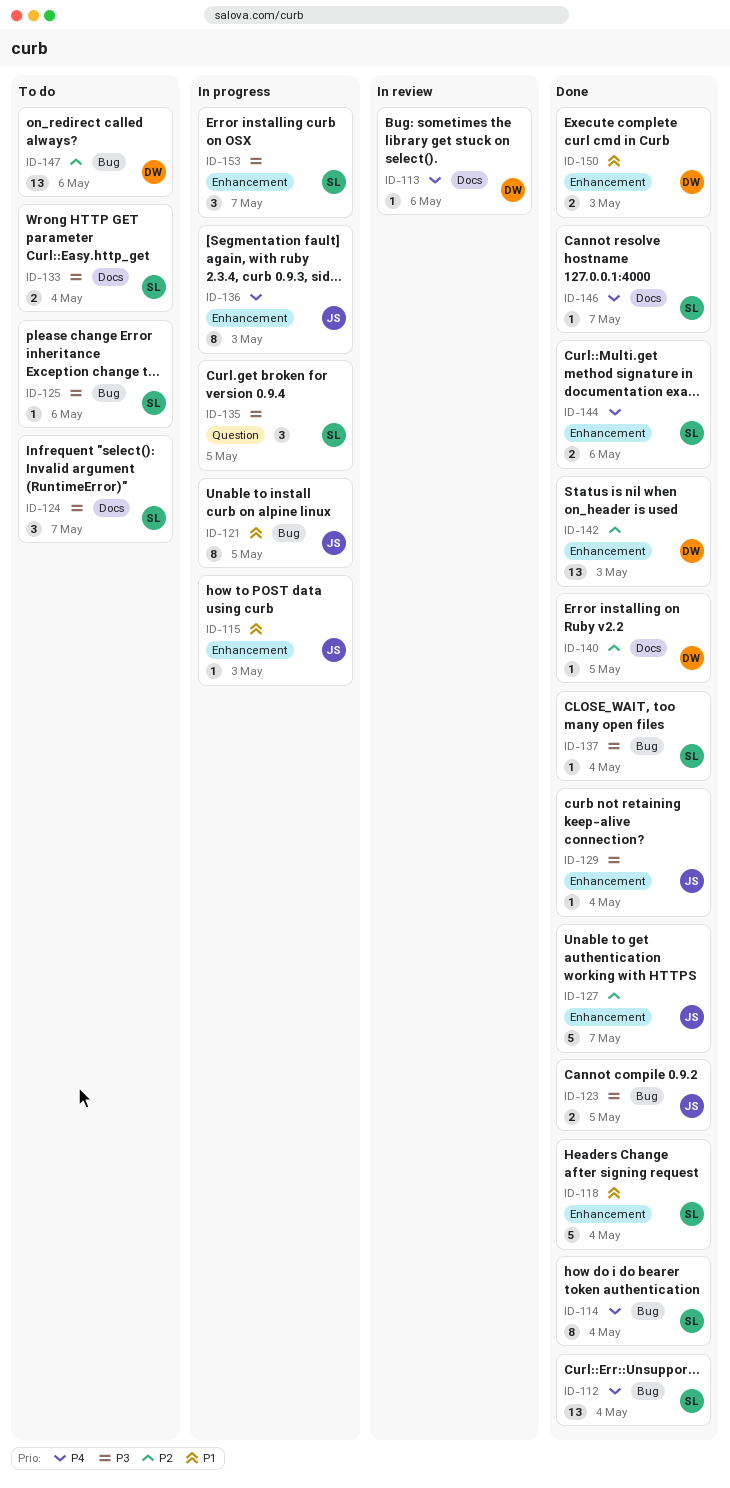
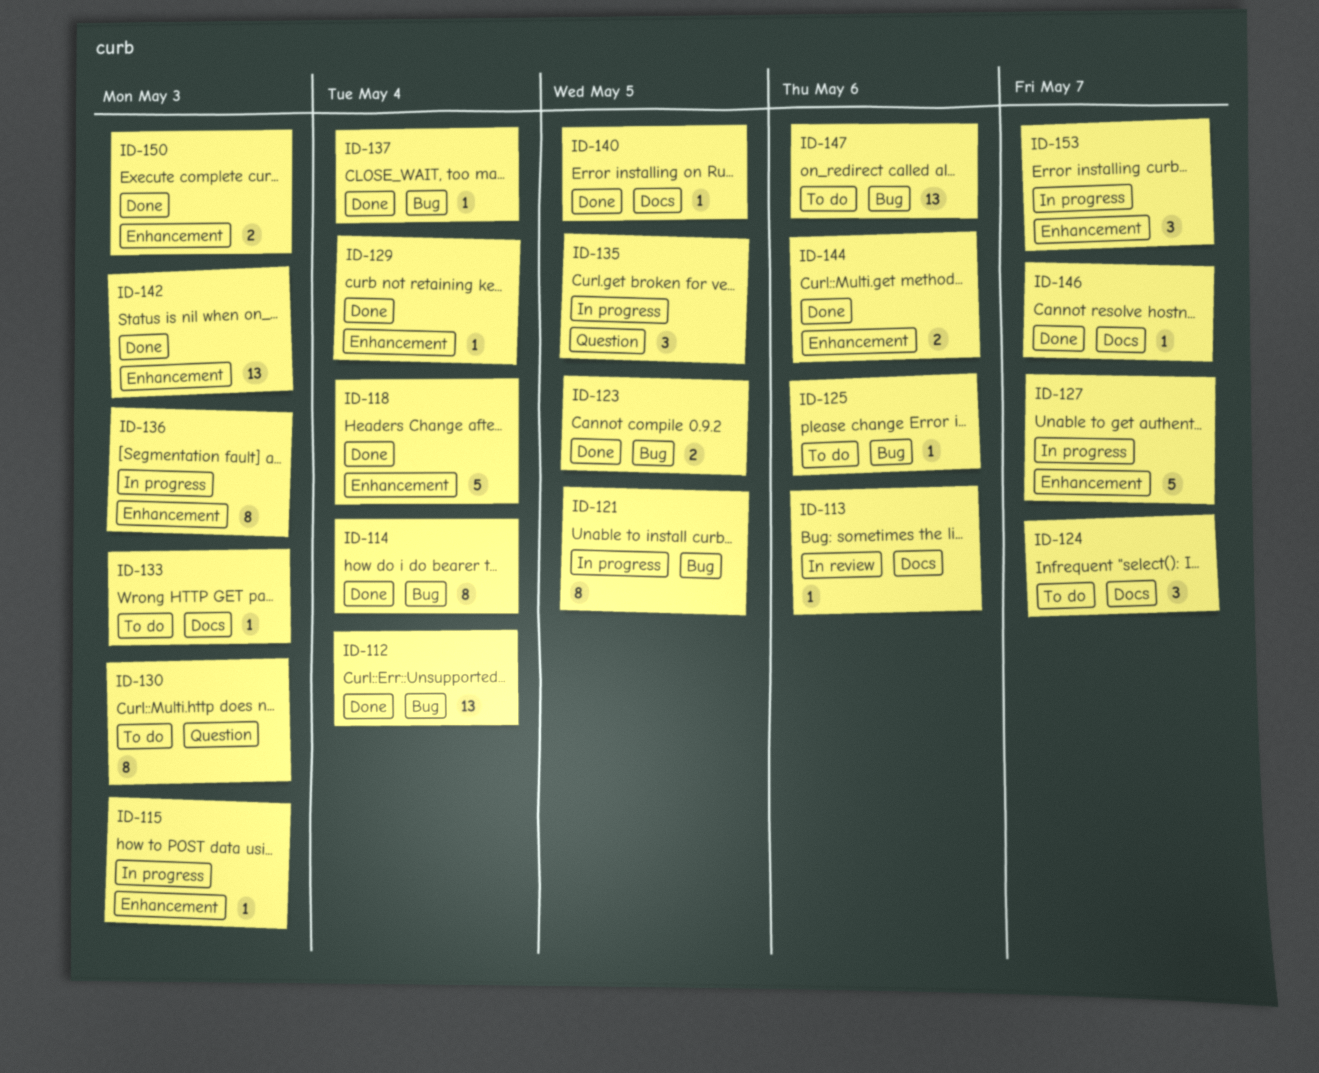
ID-127, status: Done -> In progress
ID-130: none -> present
ID-133, estimate: 2 -> 1
ID-133, due: May 4 -> May 3

